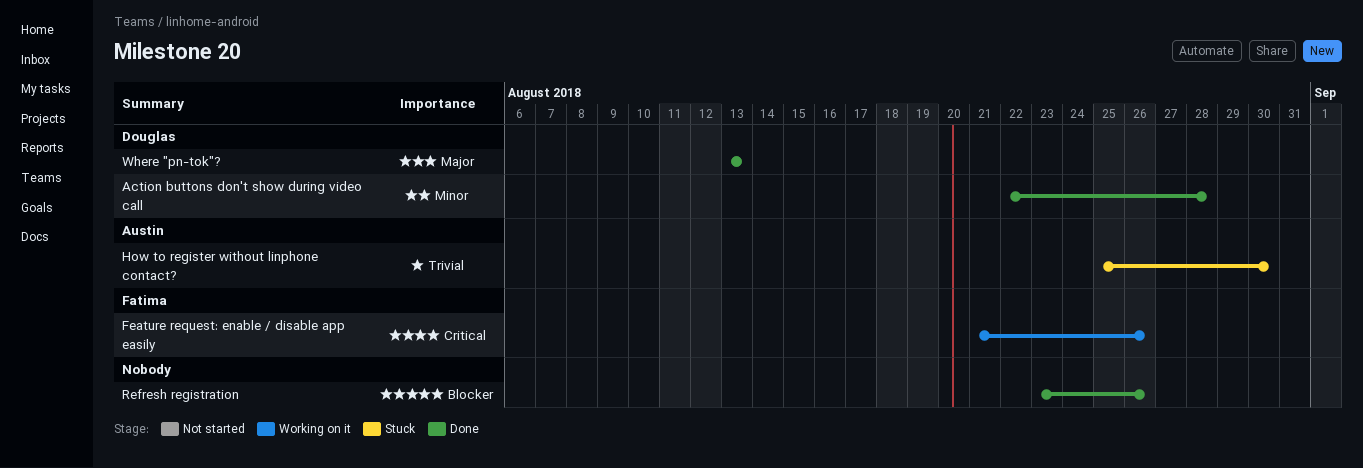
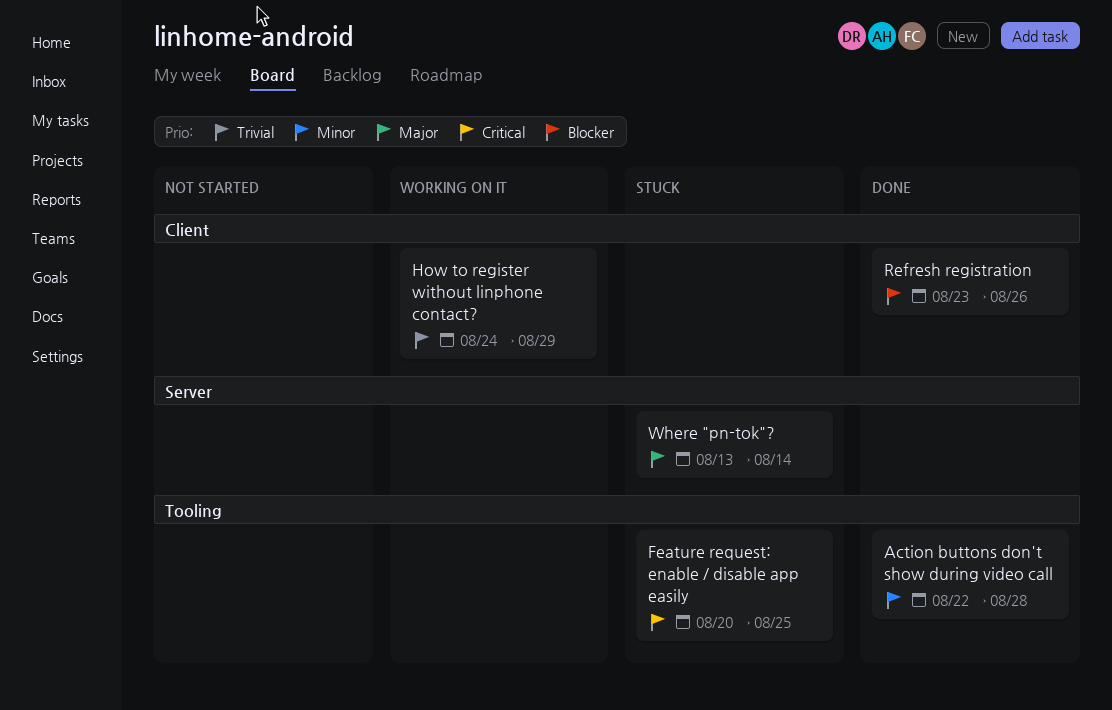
Feature request: enable / disable app easily, status: Working on it -> Stuck
Feature request: enable / disable app easily, start: Aug 21 -> Aug 20
Feature request: enable / disable app easily, due: Aug 26 -> Aug 25
How to register without linphone contact?, status: Stuck -> Working on it
How to register without linphone contact?, start: Aug 25 -> Aug 24
How to register without linphone contact?, due: Aug 30 -> Aug 29
Where "pn-tok"?, status: Done -> Stuck
Where "pn-tok"?, due: Aug 13 -> Aug 14

